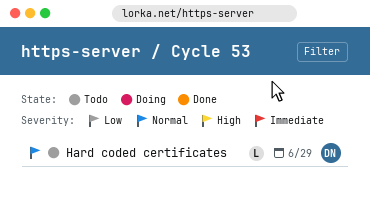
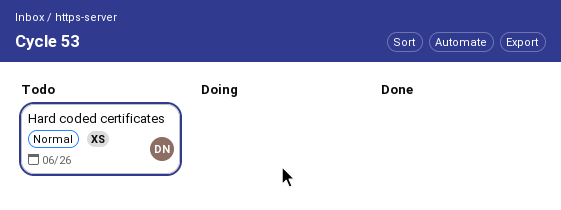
Hard coded certificates, estimate: L -> XS
Hard coded certificates, due: Jun 29 -> Jun 26

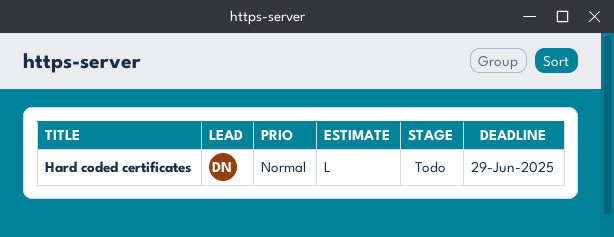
Hard coded certificates, estimate: XS -> L
Hard coded certificates, due: Jun 26 -> Jun 29

